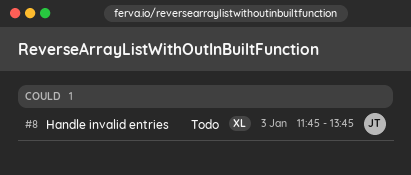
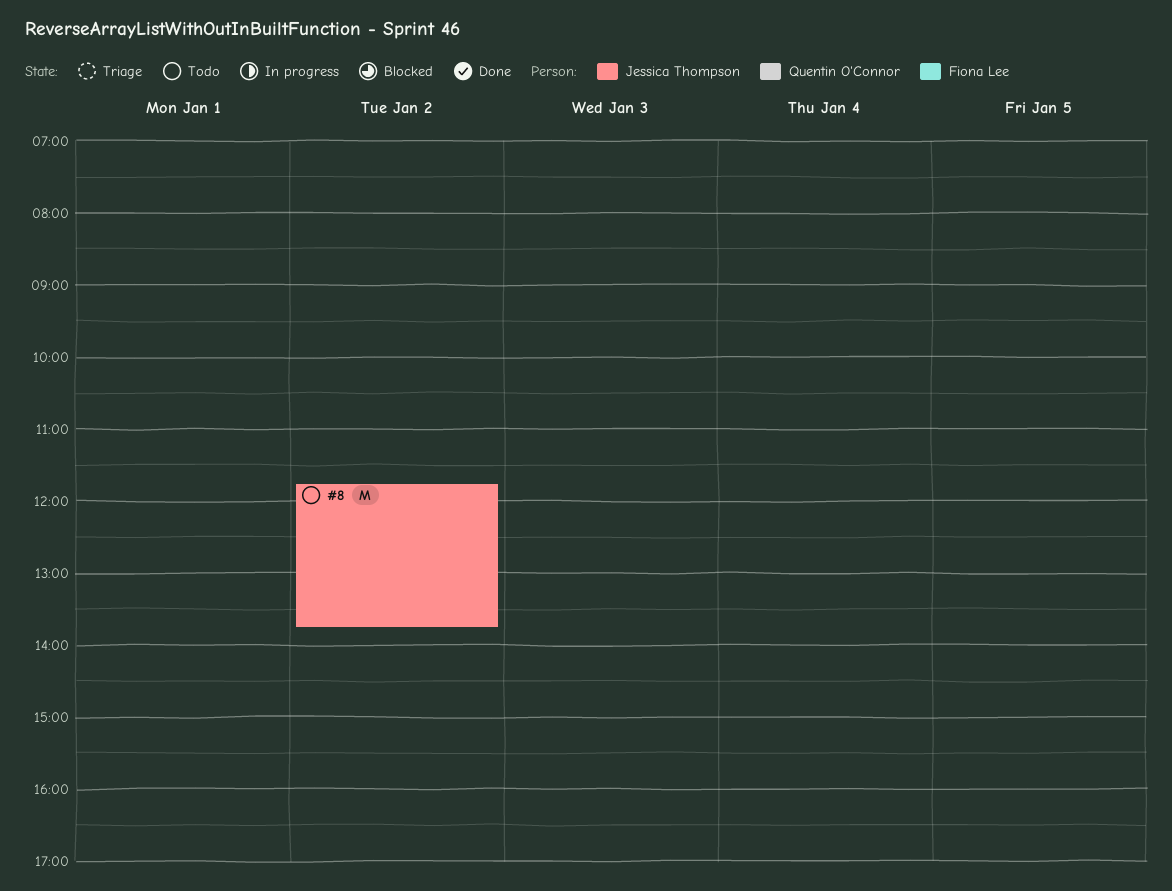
#8, estimate: XL -> M
#8, day: Jan 3 -> Jan 2

